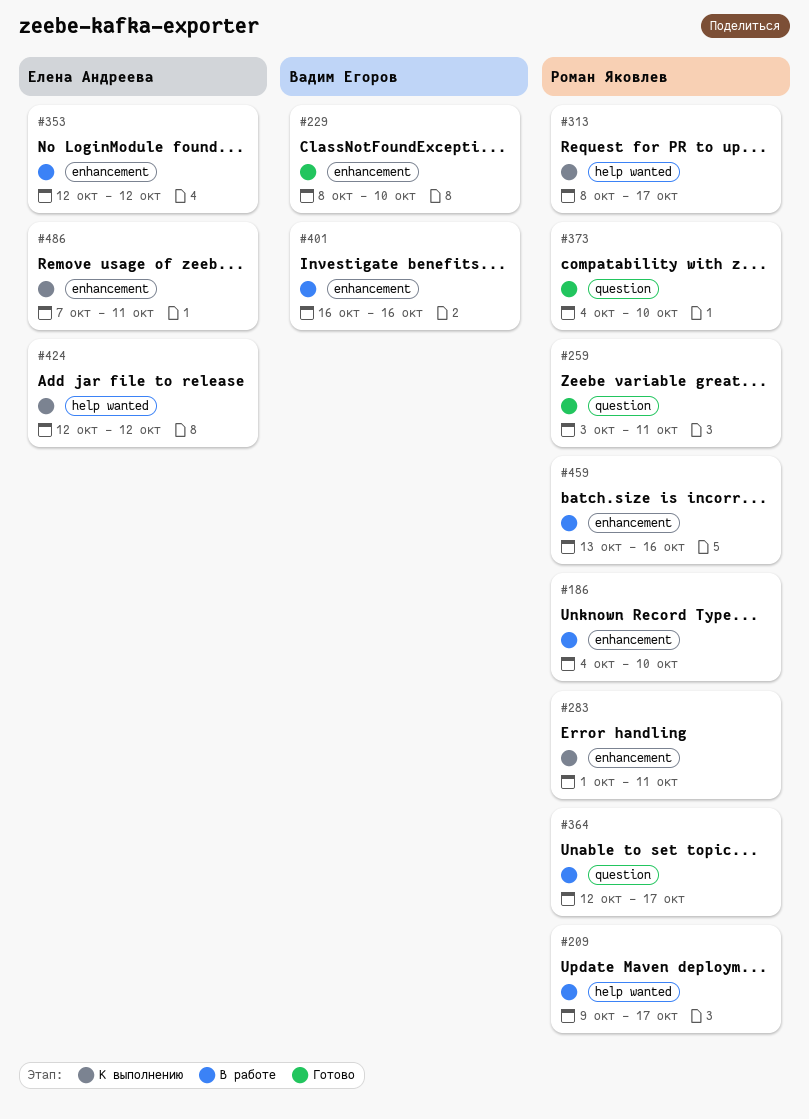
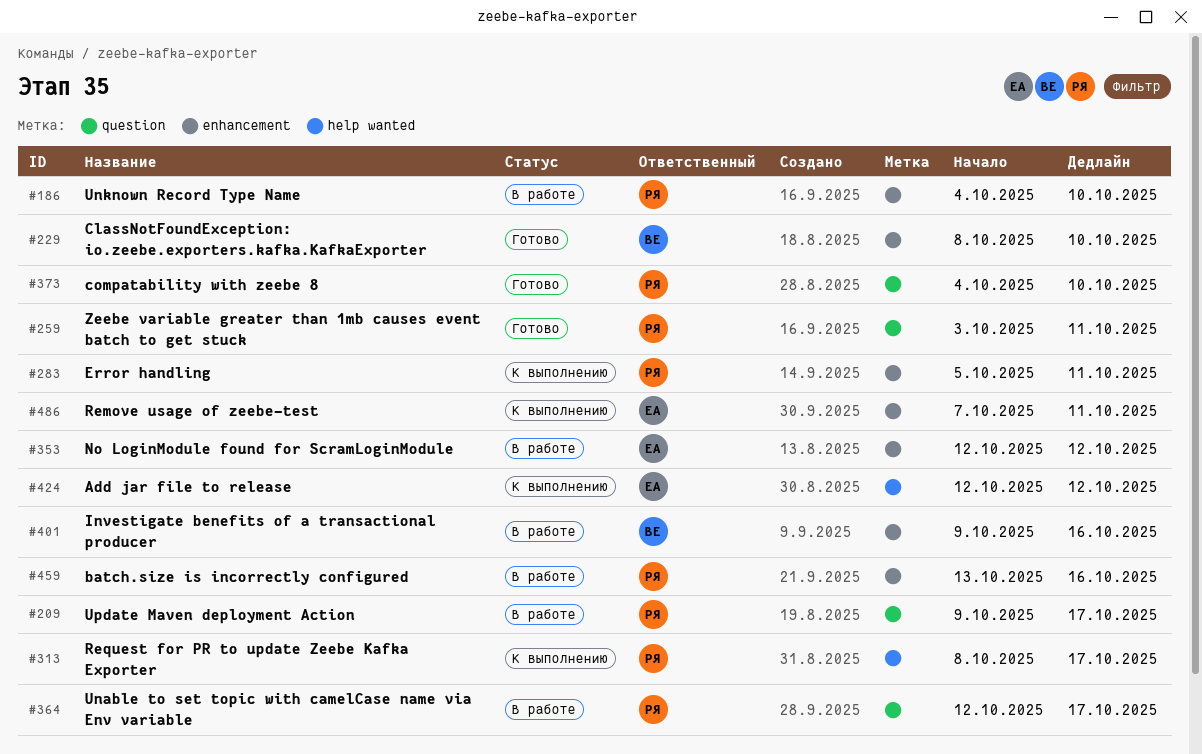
#209, label: help wanted -> question
#283, start: Oct 1 -> Oct 5
#401, start: Oct 16 -> Oct 9

